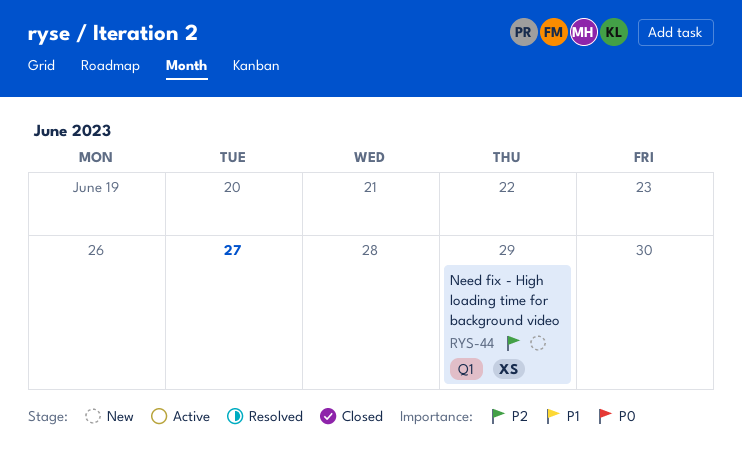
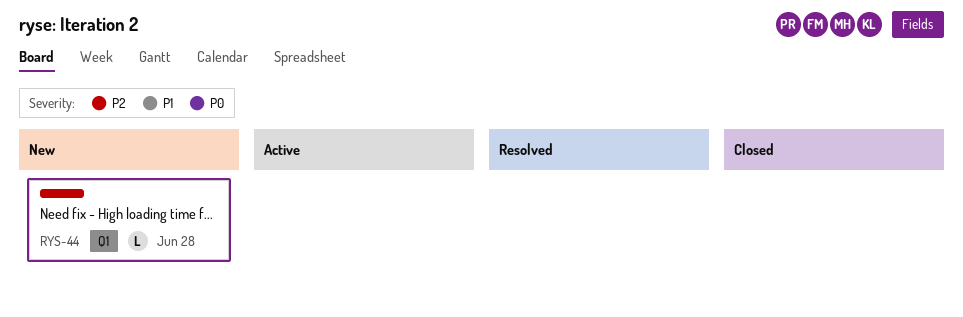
RYS-44, estimate: XS -> L
RYS-44, due: Jun 29 -> Jun 28

